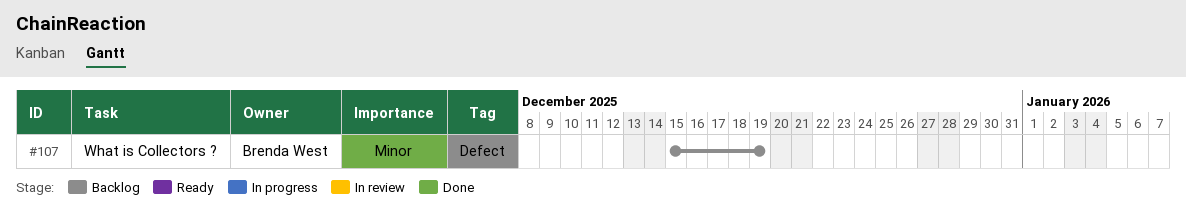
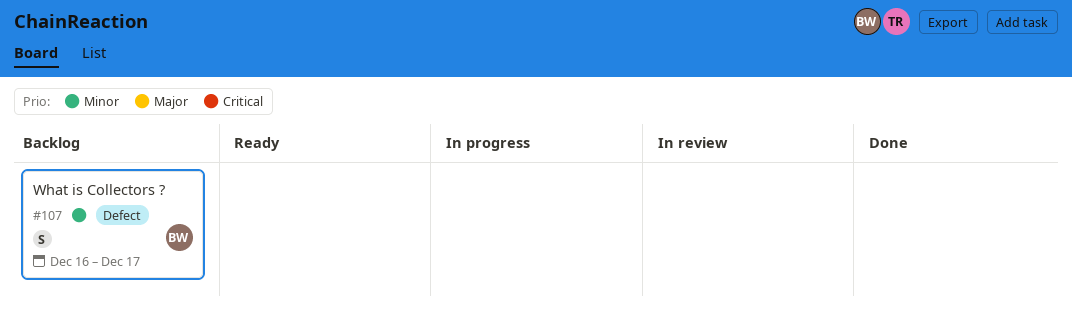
#107, start: Dec 15 -> Dec 16
#107, due: Dec 19 -> Dec 17

